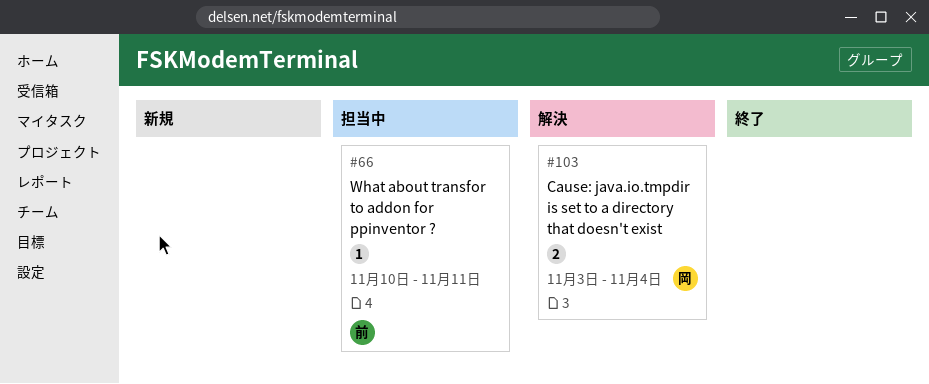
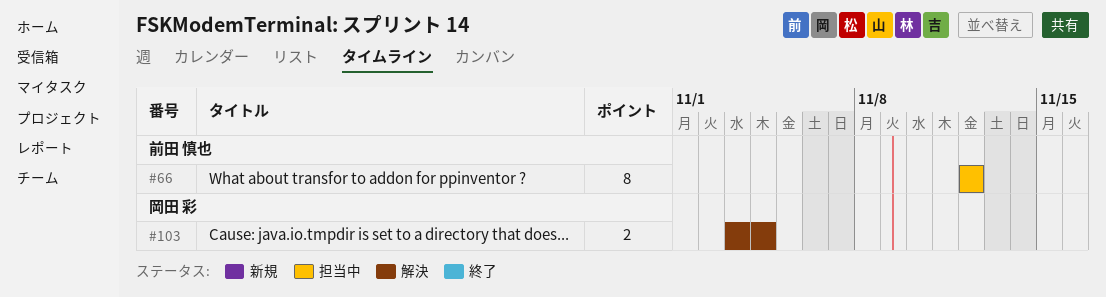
#66, estimate: 1 -> 8
#66, start: Nov 10 -> Nov 12
#66, due: Nov 11 -> Nov 12

